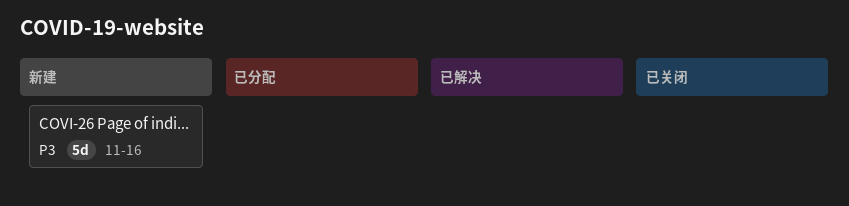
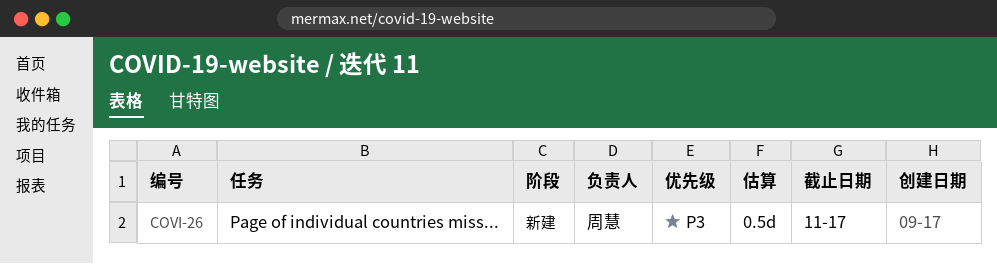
COVI-26, estimate: 5d -> 0.5d
COVI-26, due: Nov 16 -> Nov 17

